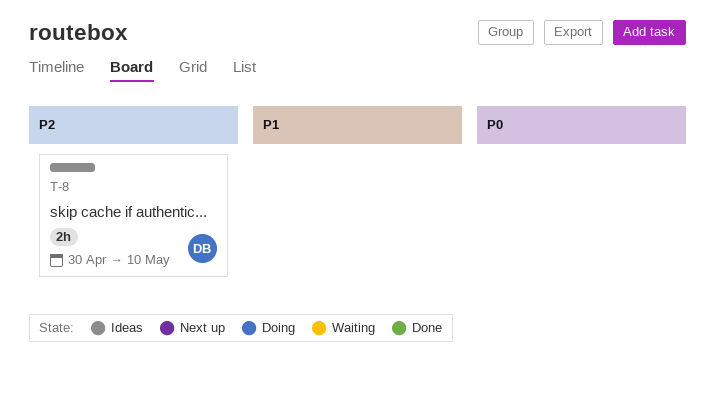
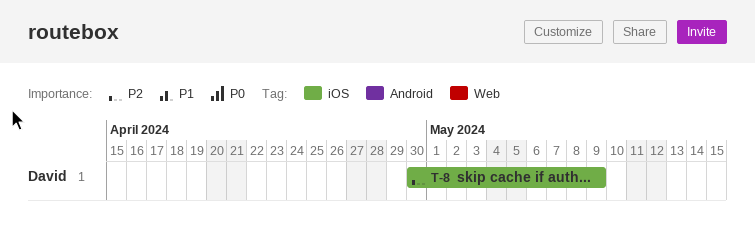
T-8, due: May 10 -> May 9

